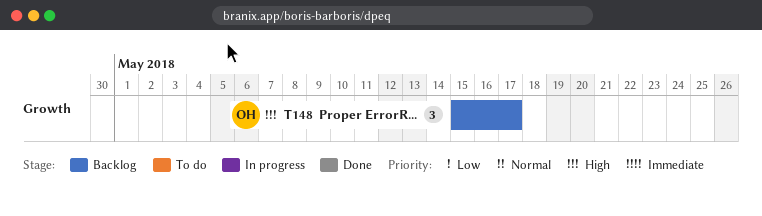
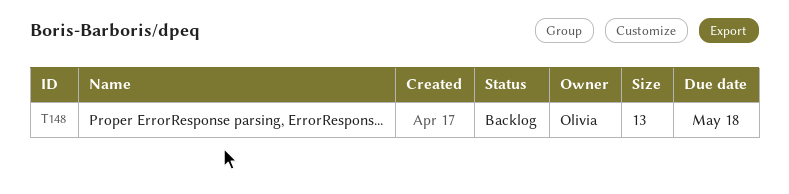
T148, estimate: 3 -> 13
T148, due: May 17 -> May 18

